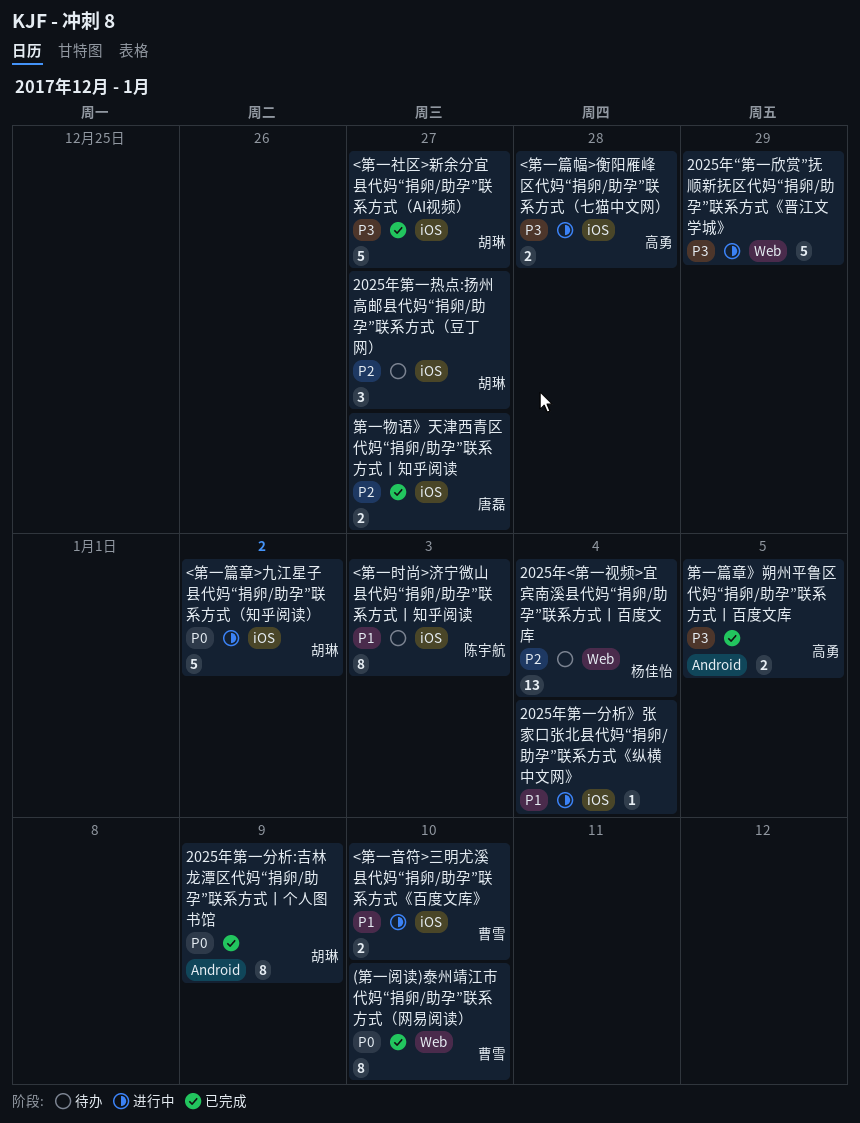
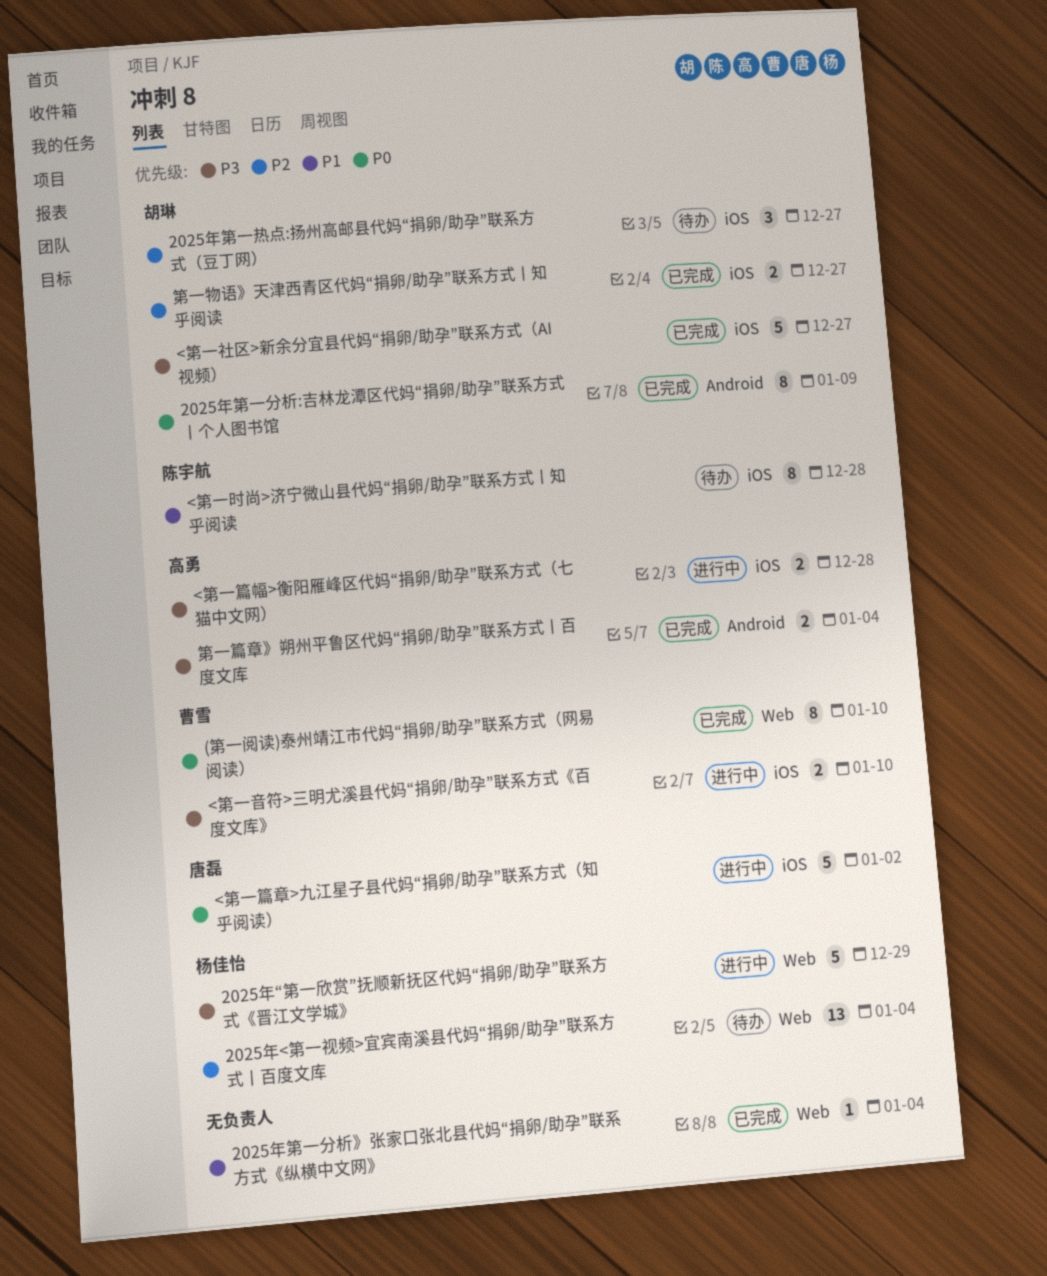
2025年“第一欣赏”抚顺新抚区代妈“捐卵/助孕”联系方式《晋江文学城》, owner: none -> 杨佳怡
2025年第一分析》张家口张北县代妈“捐卵/助孕”联系方式《纵横中文网》, status: 进行中 -> 已完成
2025年第一分析》张家口张北县代妈“捐卵/助孕”联系方式《纵横中文网》, label: iOS -> Web
<第一时尚>济宁微山县代妈“捐卵/助孕”联系方式丨知乎阅读, due: Jan 3 -> Dec 28
<第一篇章>九江星子县代妈“捐卵/助孕”联系方式（知乎阅读）, owner: 胡琳 -> 唐磊
<第一音符>三明尤溪县代妈“捐卵/助孕”联系方式《百度文库》, priority: P1 -> P3
第一物语》天津西青区代妈“捐卵/助孕”联系方式丨知乎阅读, owner: 唐磊 -> 胡琳
第一篇章》朔州平鲁区代妈“捐卵/助孕”联系方式丨百度文库, due: Jan 5 -> Jan 4

